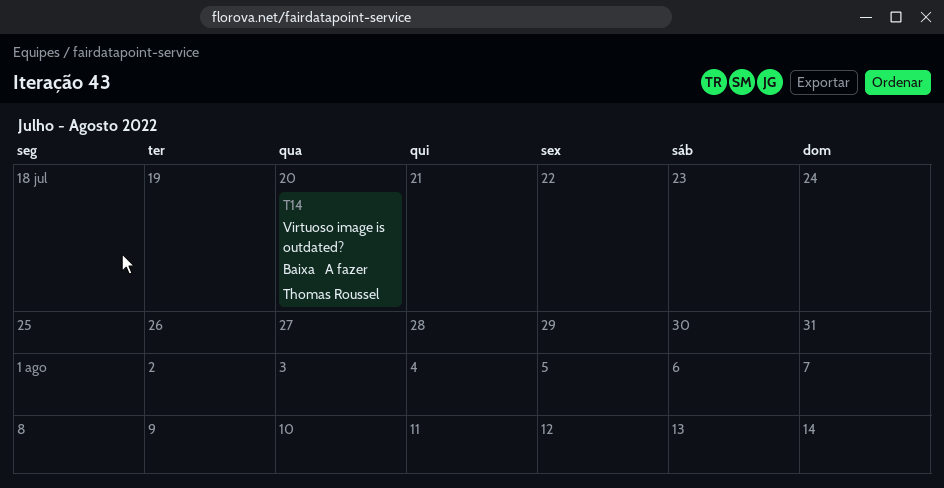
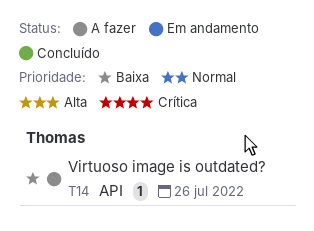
T14, due: Jul 20 -> Jul 26

